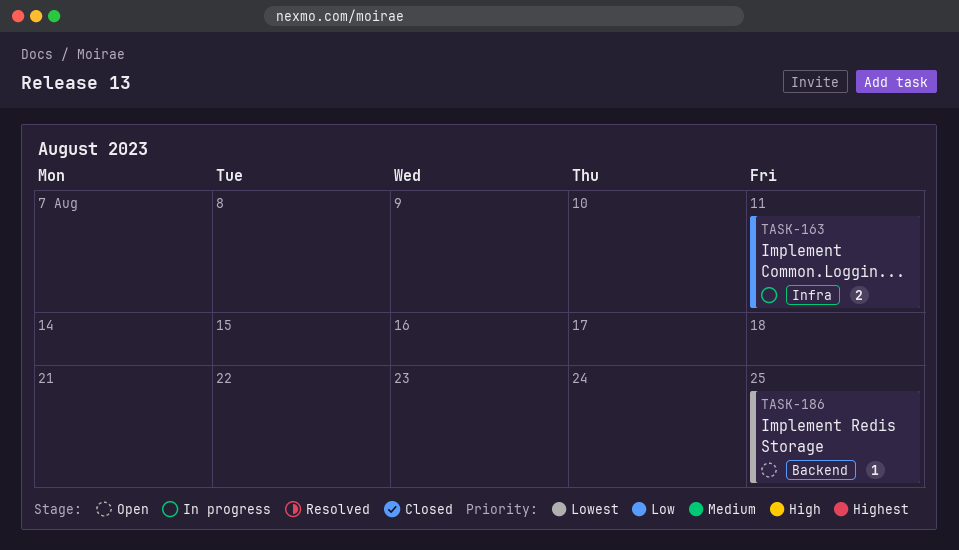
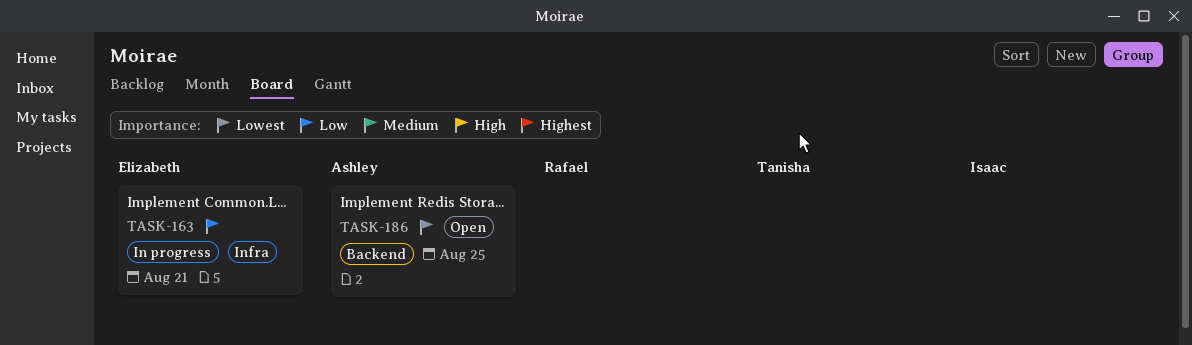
TASK-163, due: Aug 11 -> Aug 21

